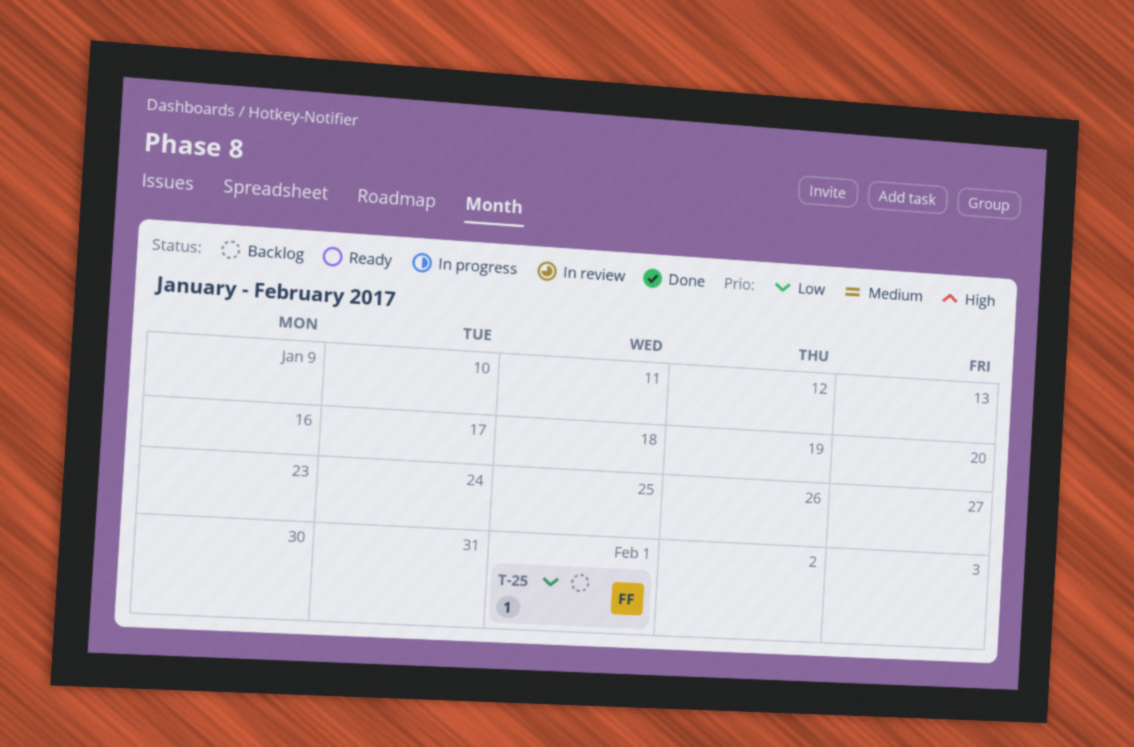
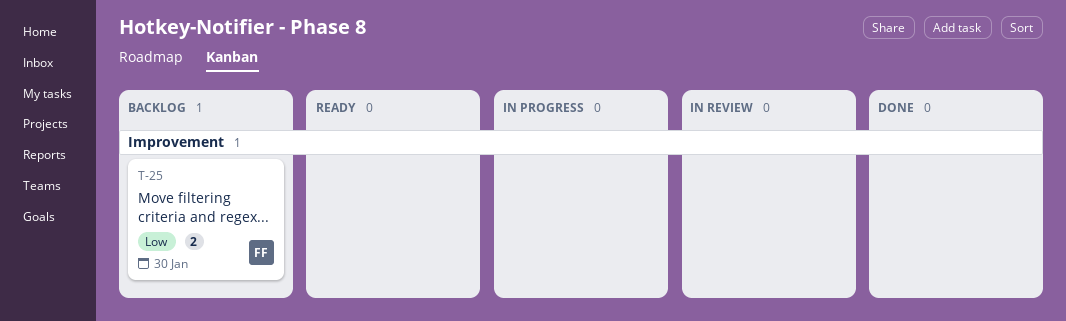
T-25, estimate: 1 -> 2
T-25, due: Feb 1 -> Jan 30

